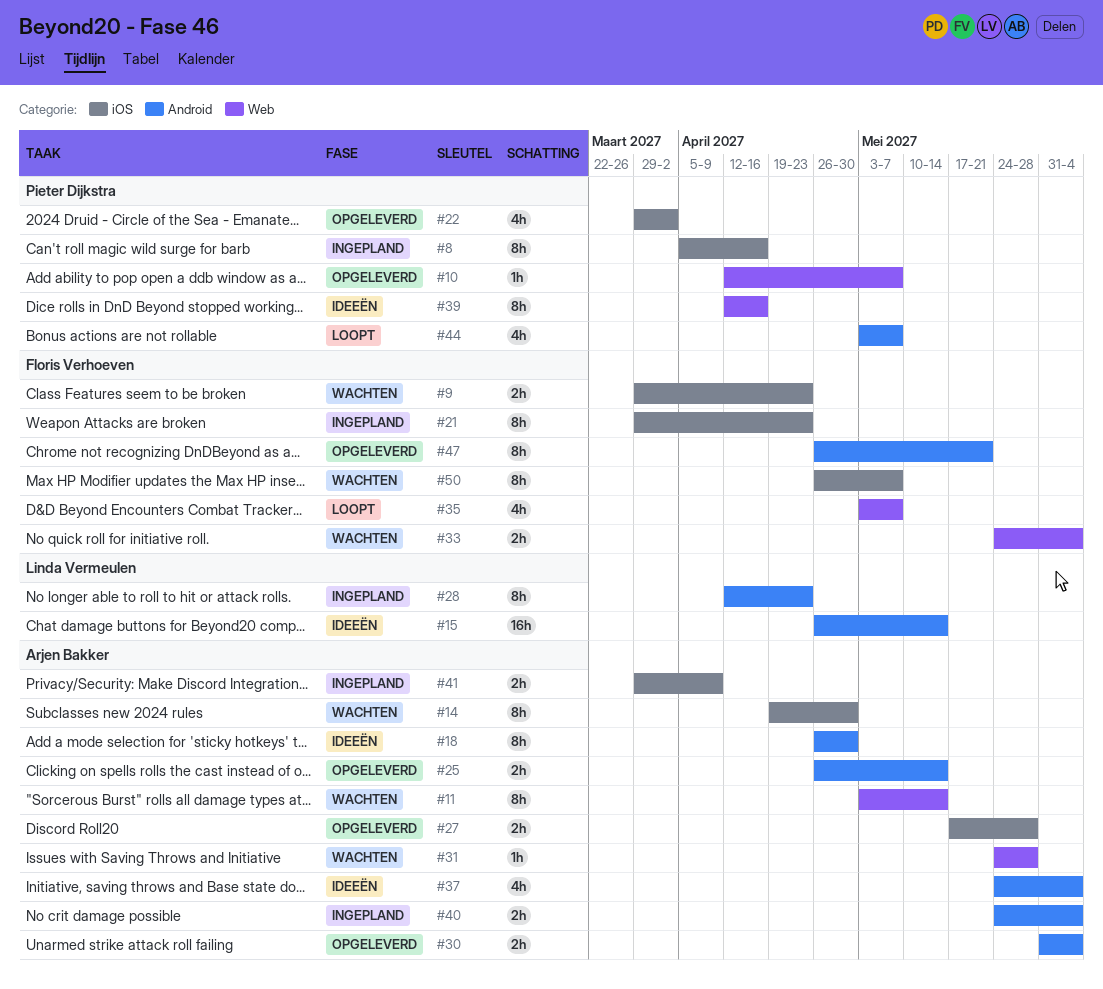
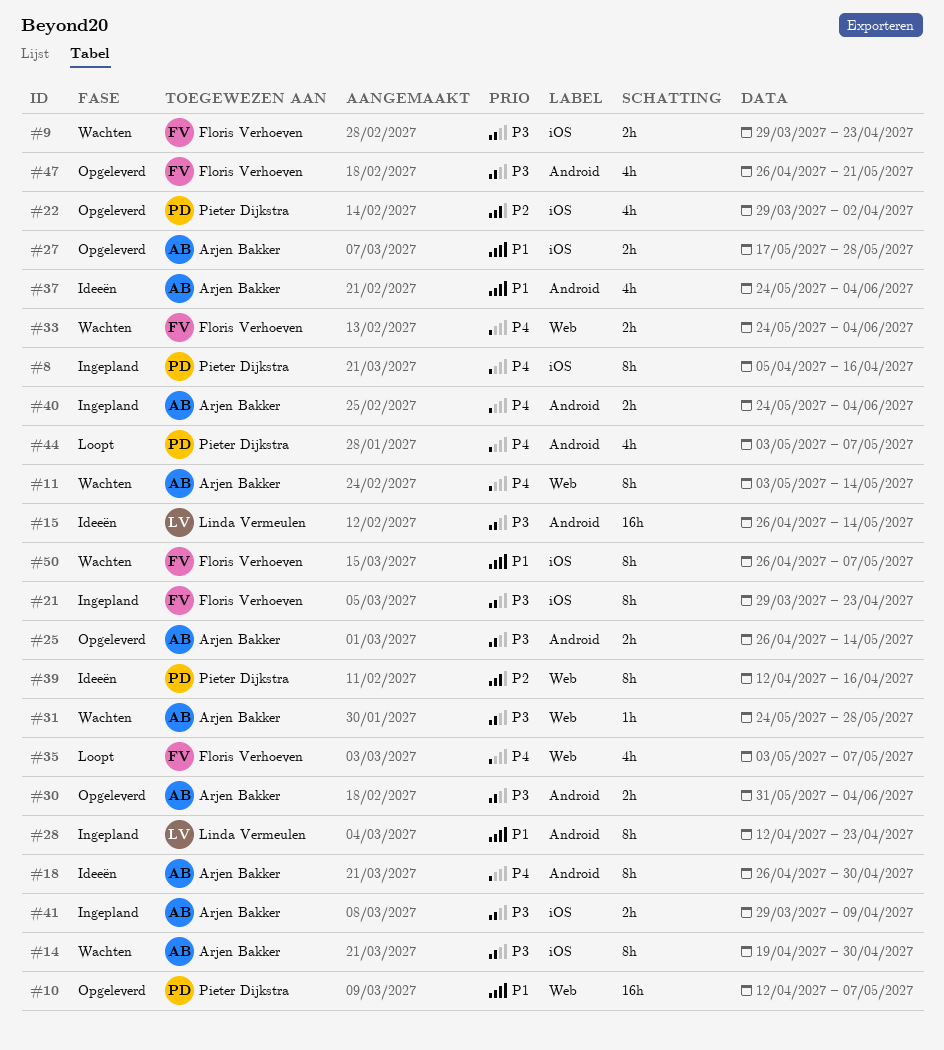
#10, estimate: 1h -> 16h
#47, estimate: 8h -> 4h

